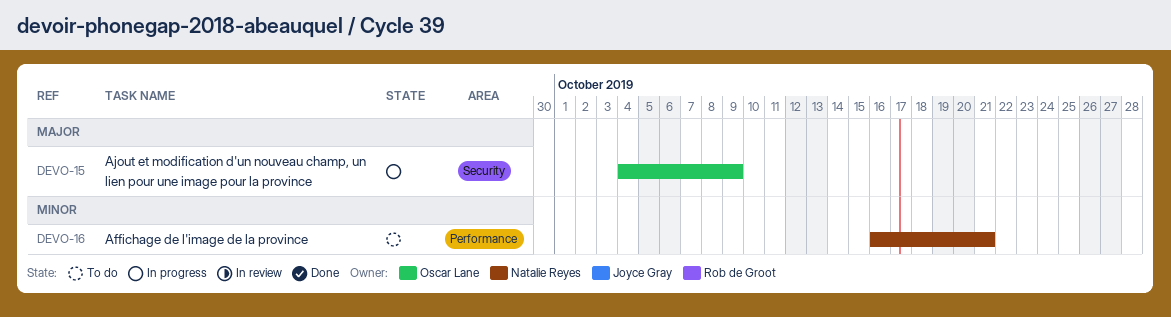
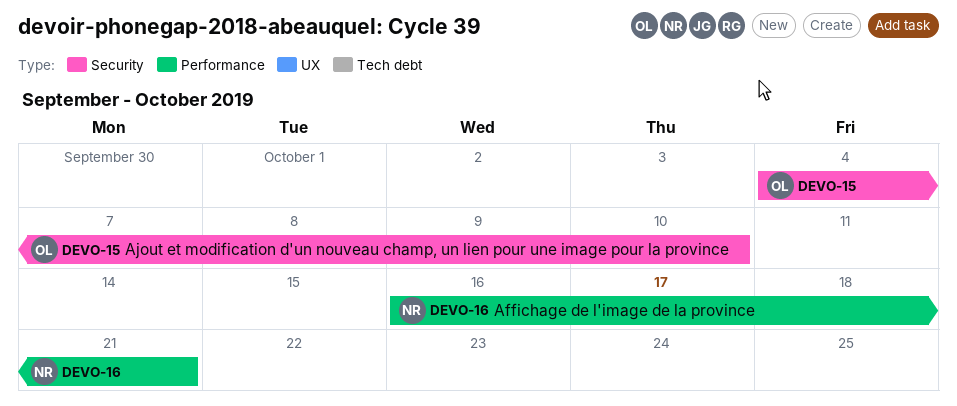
DEVO-15, due: Oct 9 -> Oct 10

